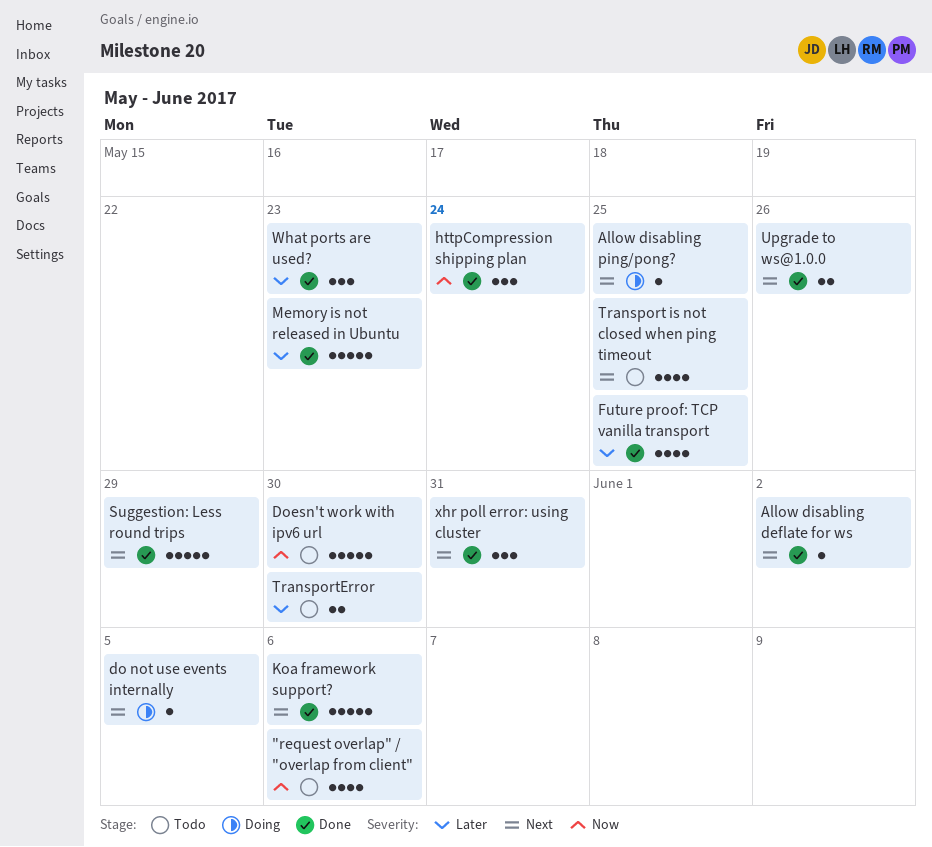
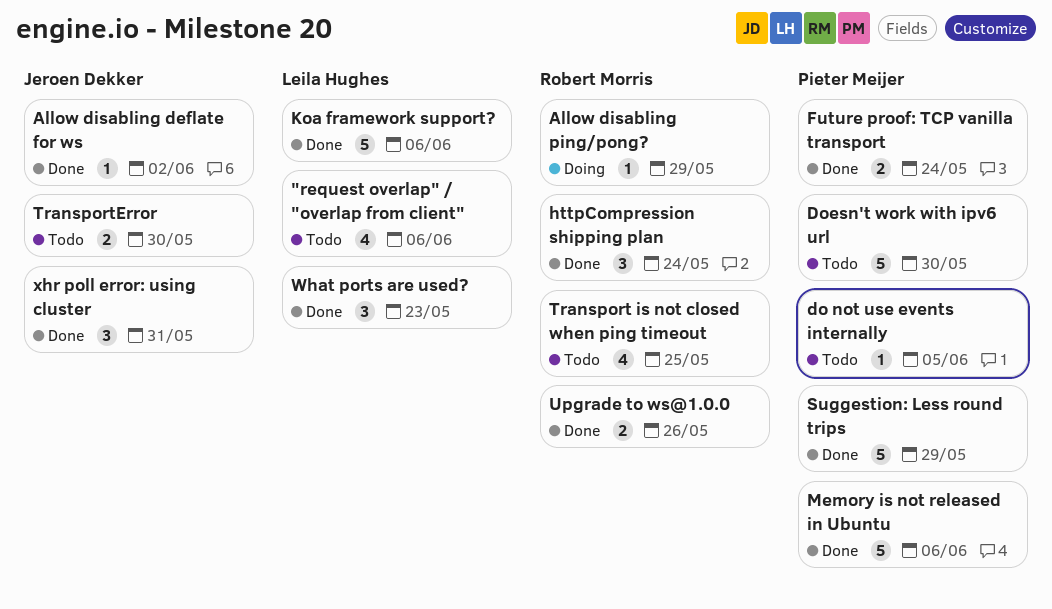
Allow disabling ping/pong?, due: May 25 -> May 29
do not use events internally, status: Doing -> Todo
Future proof: TCP vanilla transport, estimate: 4 -> 2
Future proof: TCP vanilla transport, due: May 25 -> May 24
Memory is not released in Ubuntu, due: May 23 -> Jun 6

